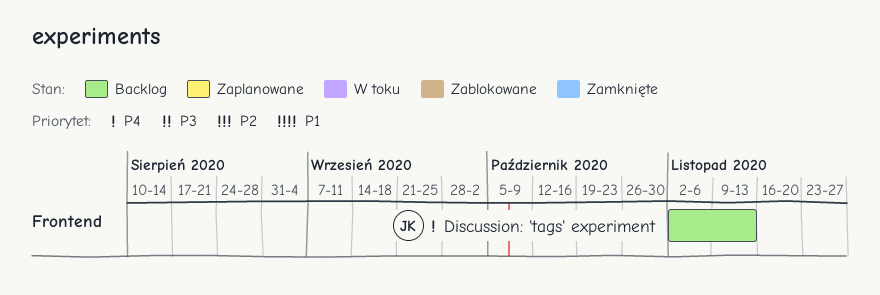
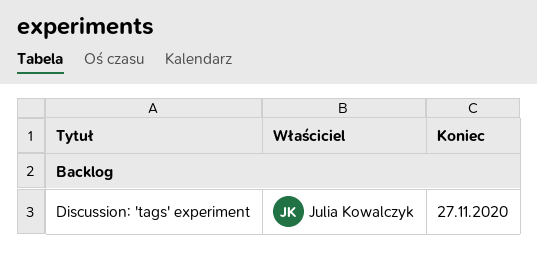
Discussion: 'tags' experiment, due: Nov 13 -> Nov 27

